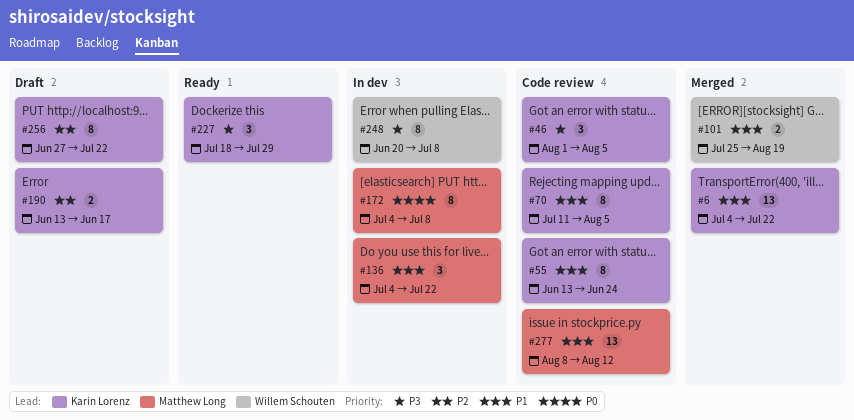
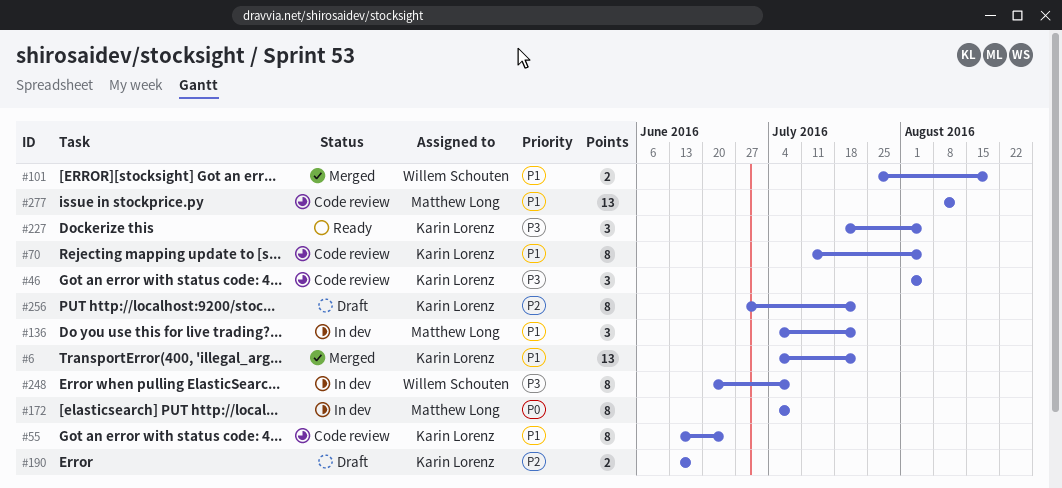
#227, due: Jul 29 -> Aug 5

